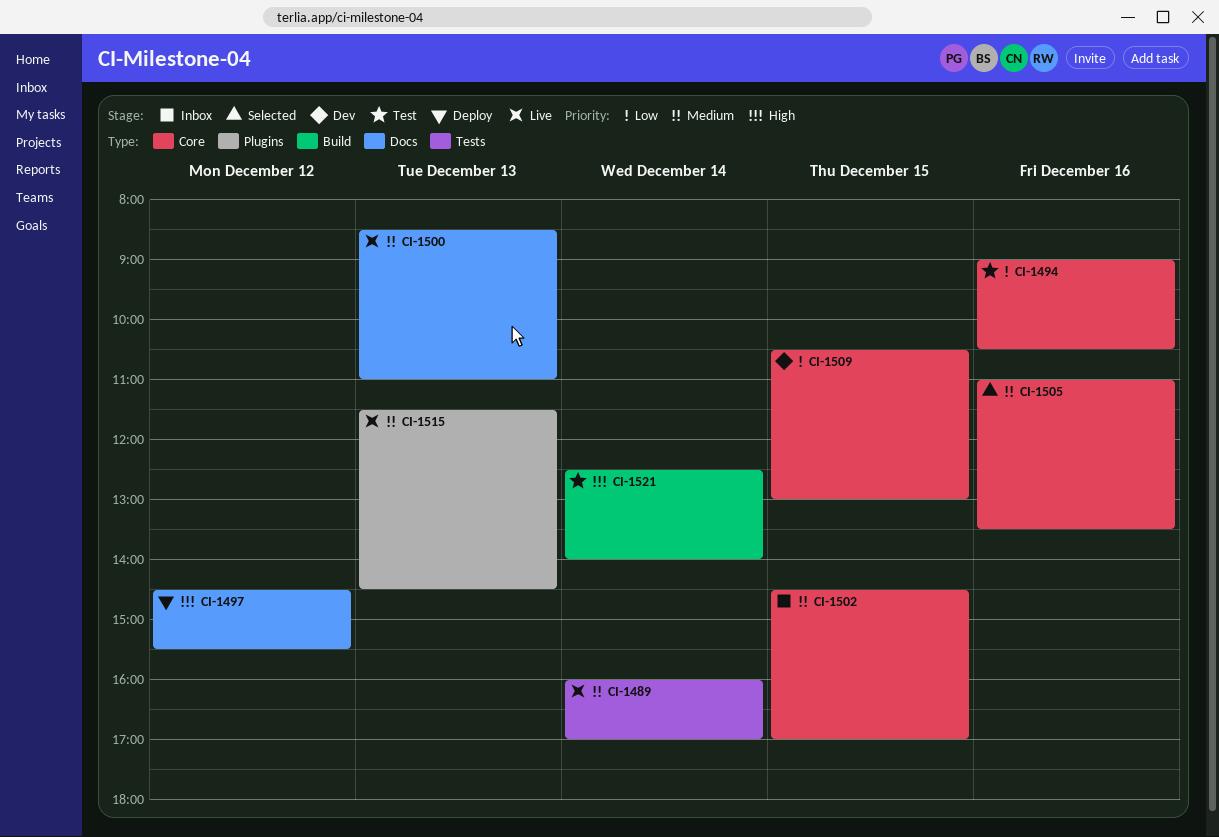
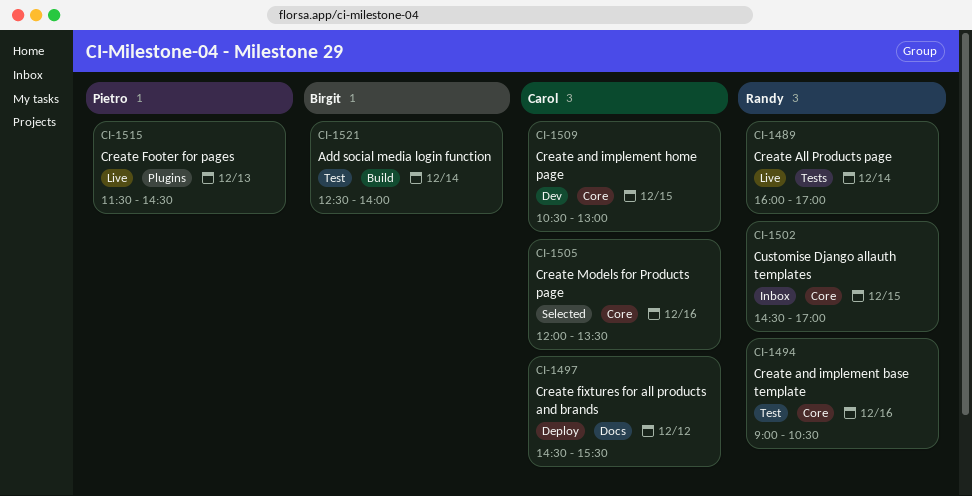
CI-1500: present -> none
CI-1505, begins: 11:00 -> 12:00

